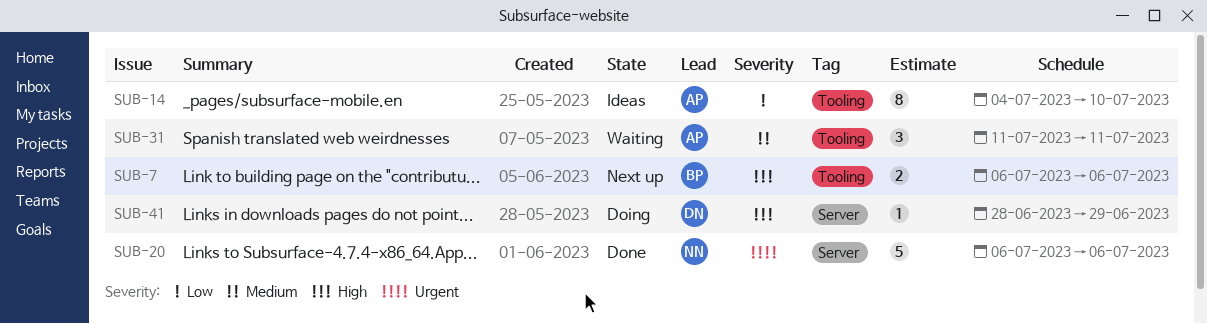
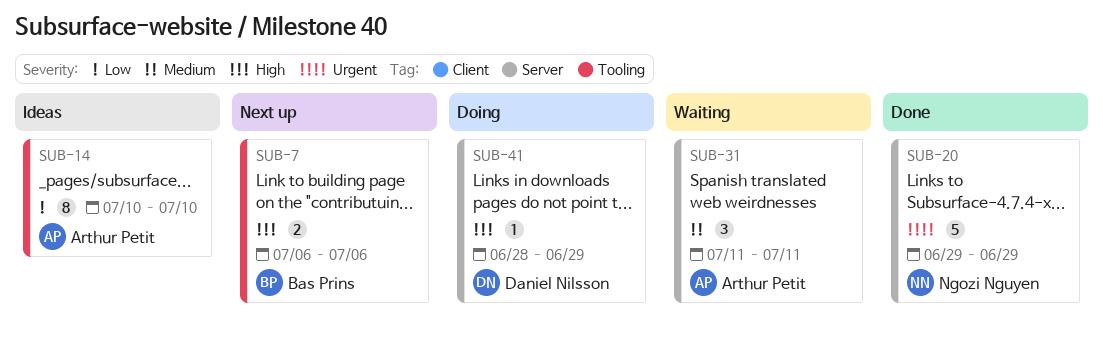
SUB-14, start: Jul 4 -> Jul 10
SUB-20, start: Jul 6 -> Jun 29
SUB-20, due: Jul 6 -> Jun 29
SUB-31, label: Tooling -> Server

